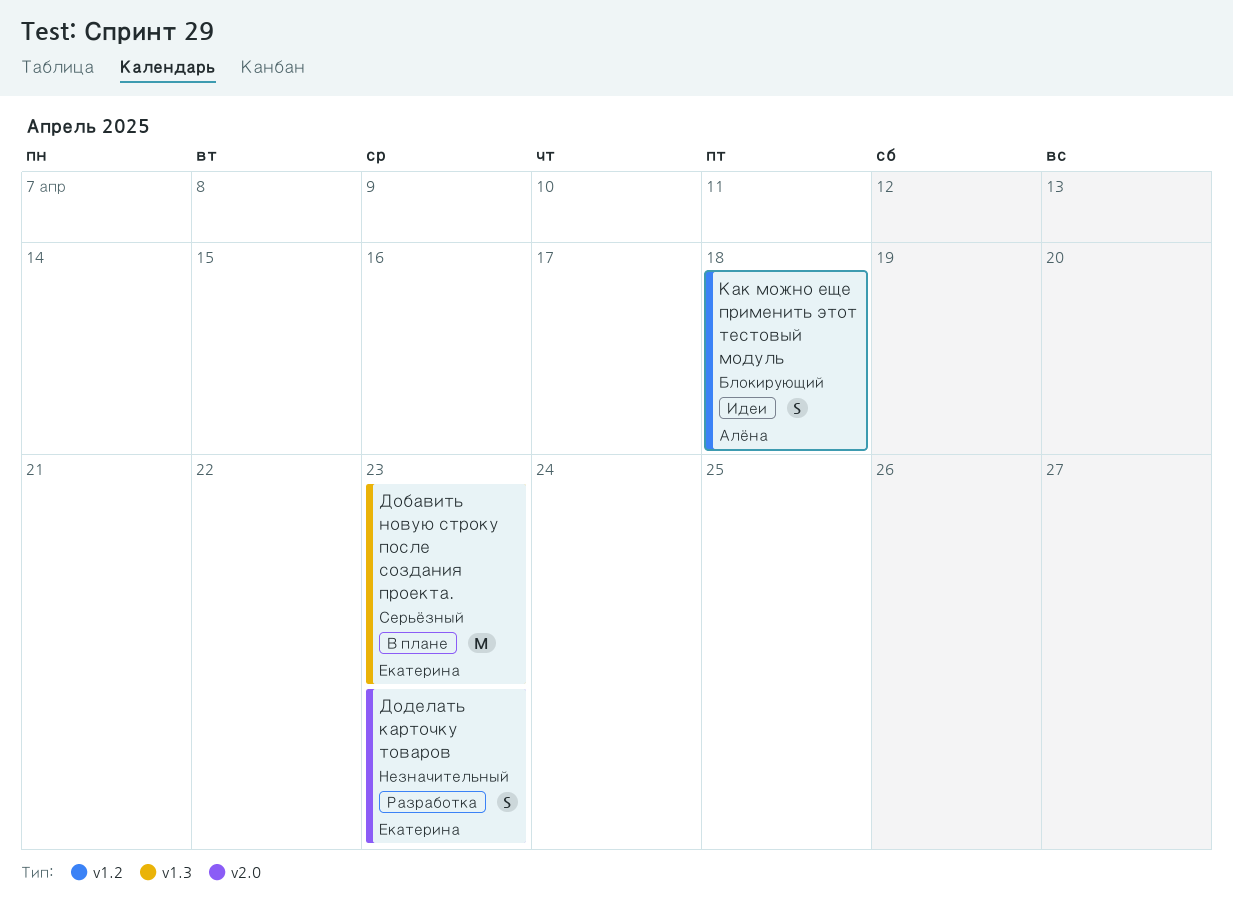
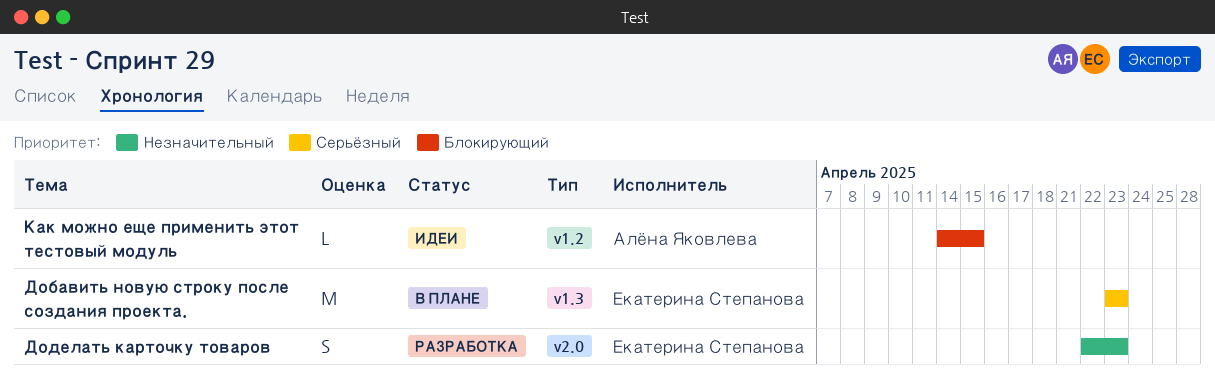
Как можно еще применить этот тестовый модуль, estimate: S -> L
Как можно еще применить этот тестовый модуль, due: Apr 18 -> Apr 15

